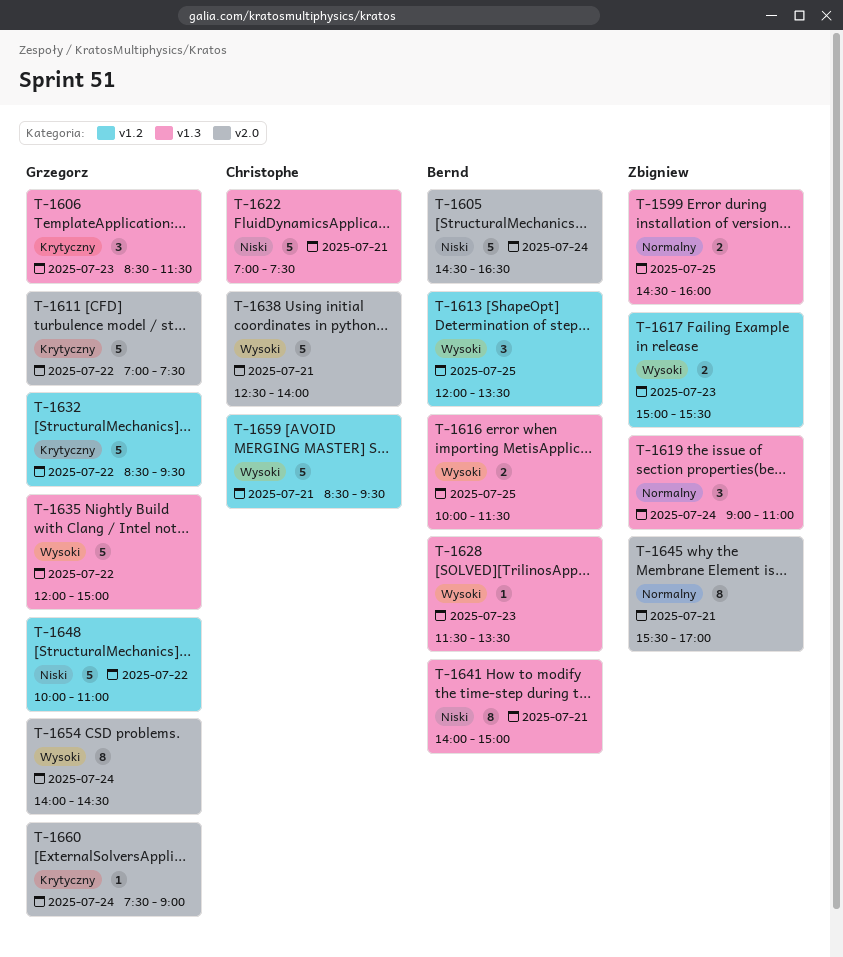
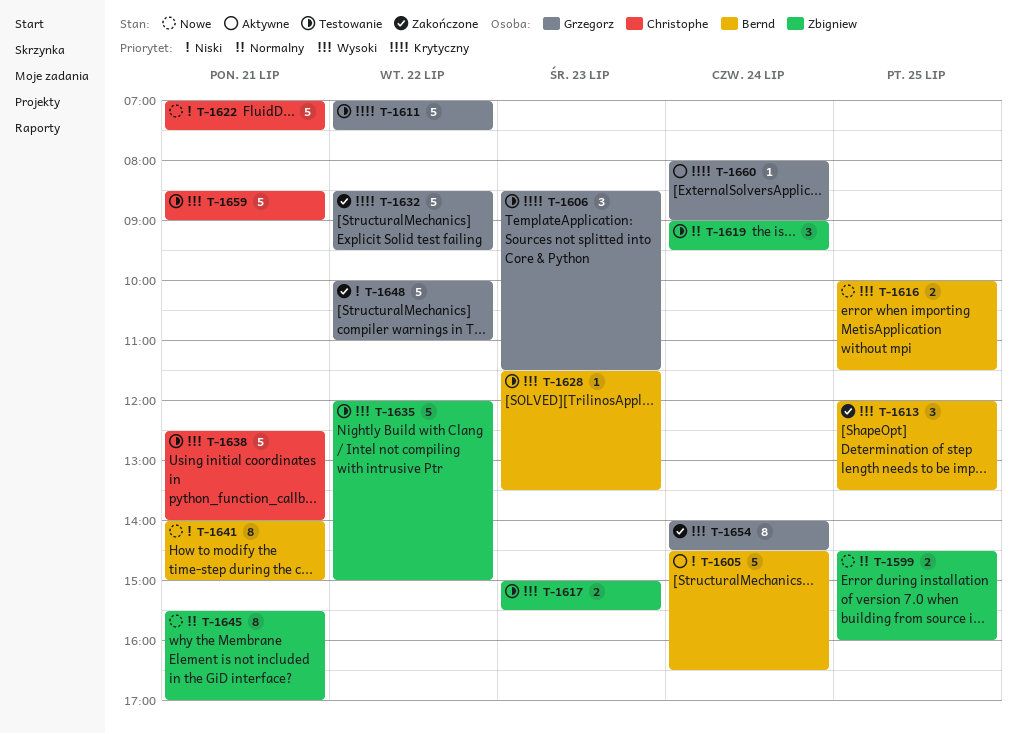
T-1619, ends: 11:00 -> 09:30
T-1635, owner: Grzegorz -> Zbigniew
T-1659, ends: 09:30 -> 09:00
T-1660, begins: 07:30 -> 08:00

